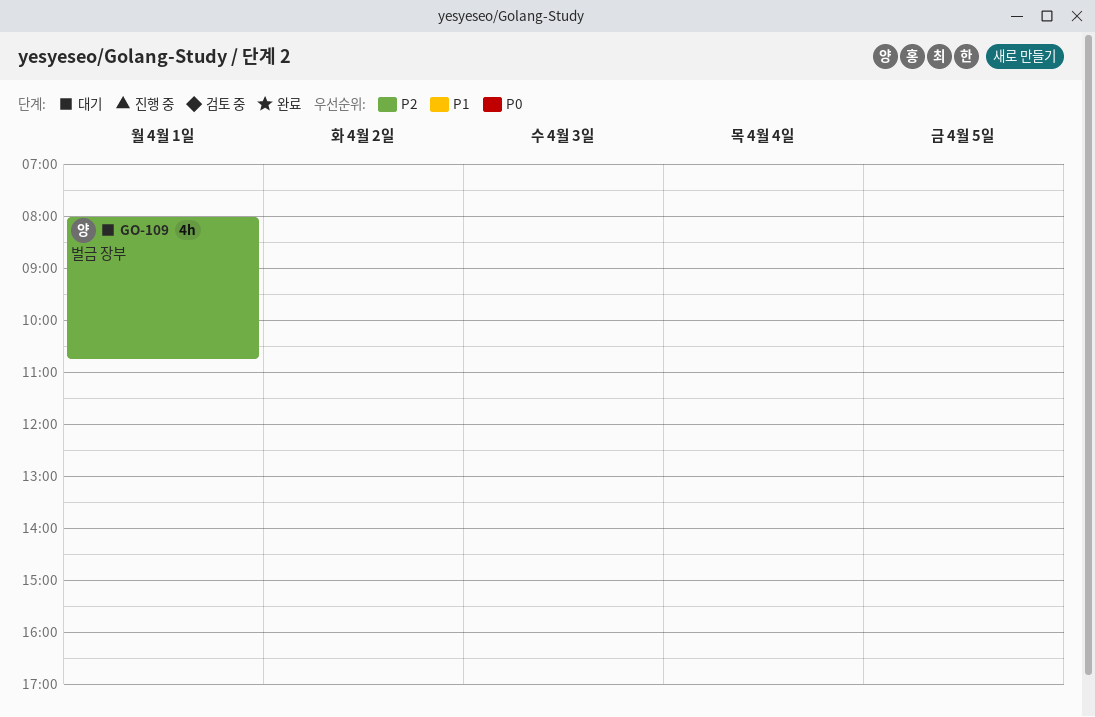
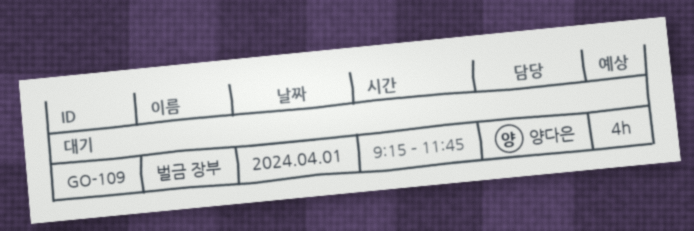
GO-109, begins: 08:00 -> 09:15
GO-109, ends: 10:45 -> 11:45

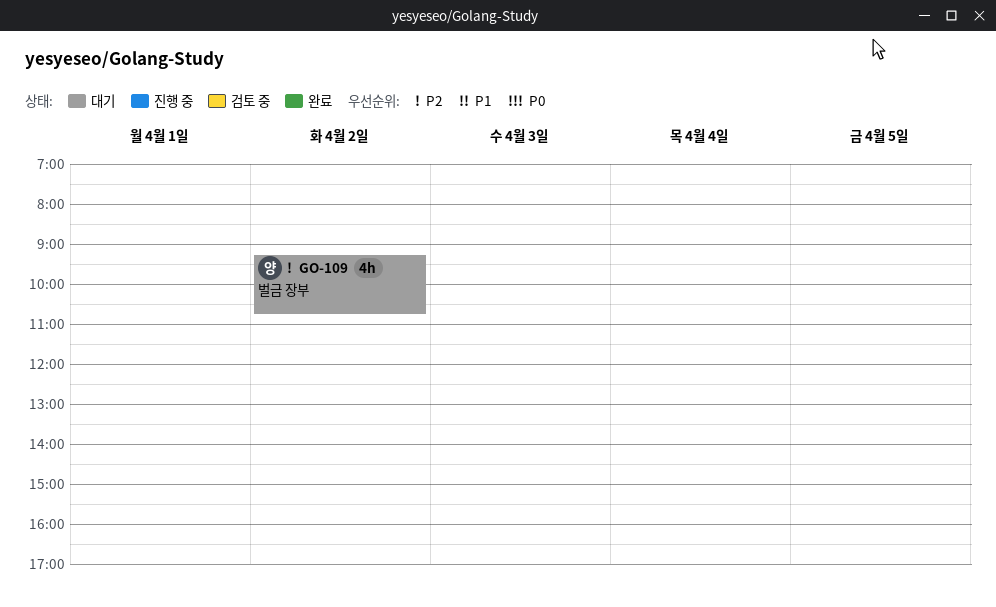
GO-109, day: Apr 1 -> Apr 2
GO-109, ends: 11:45 -> 10:45

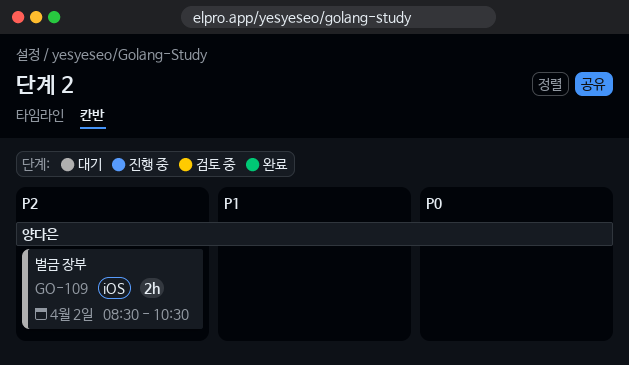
GO-109, estimate: 4h -> 2h
GO-109, begins: 09:15 -> 08:30
GO-109, ends: 10:45 -> 10:30

